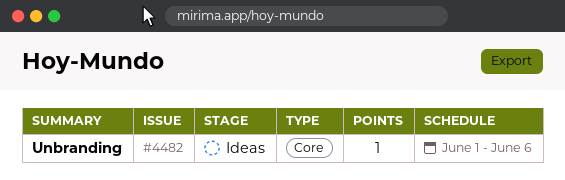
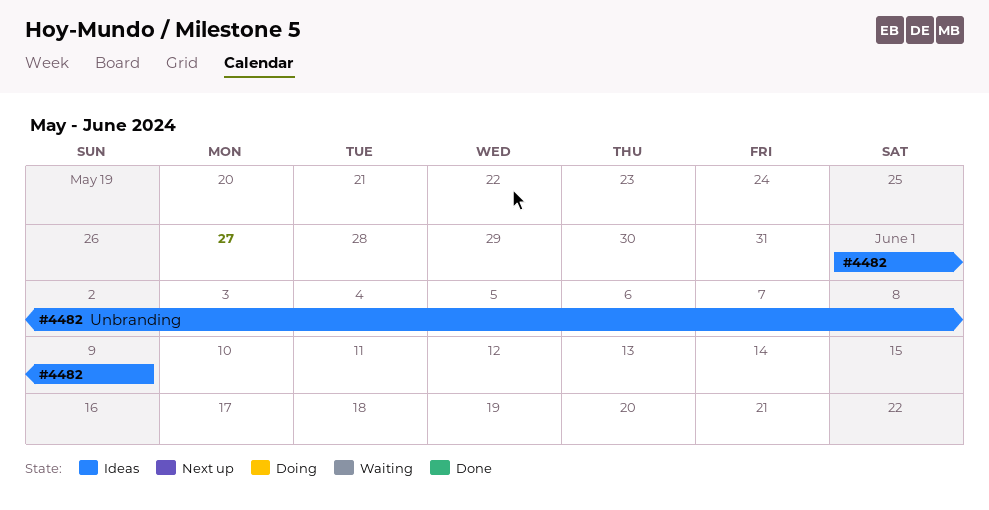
#4482, due: Jun 6 -> Jun 9

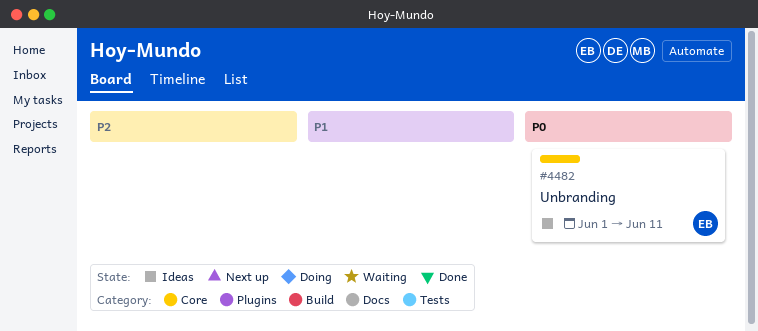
#4482, due: Jun 9 -> Jun 11

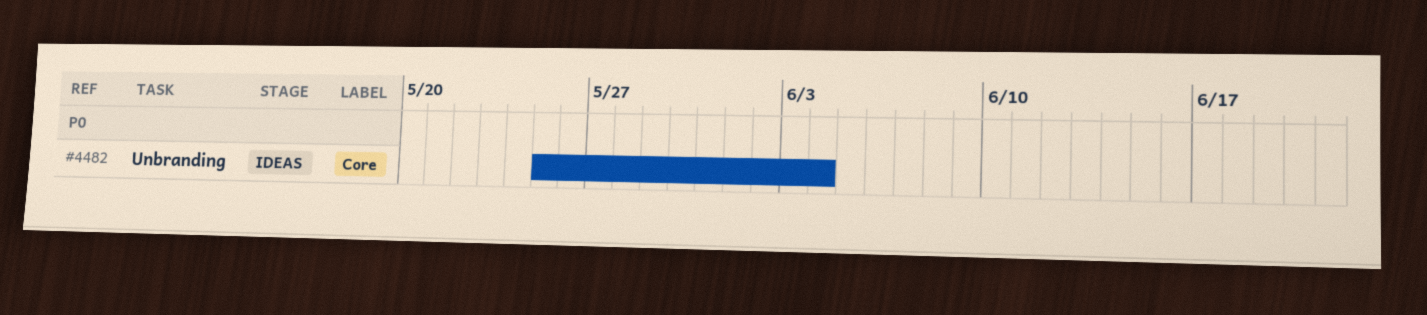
#4482, start: Jun 1 -> May 25
#4482, due: Jun 11 -> Jun 4

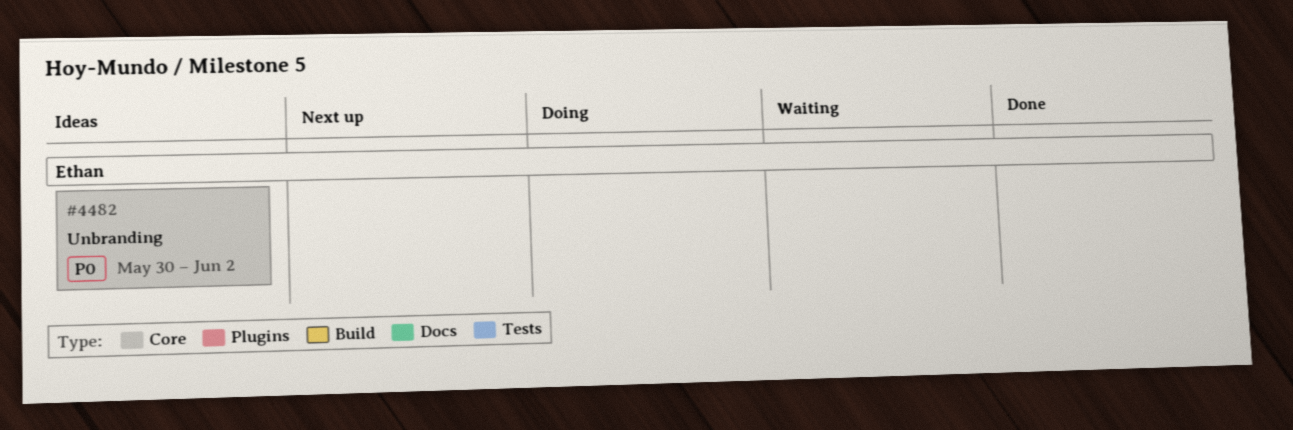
#4482, start: May 25 -> May 30
#4482, due: Jun 4 -> Jun 2

